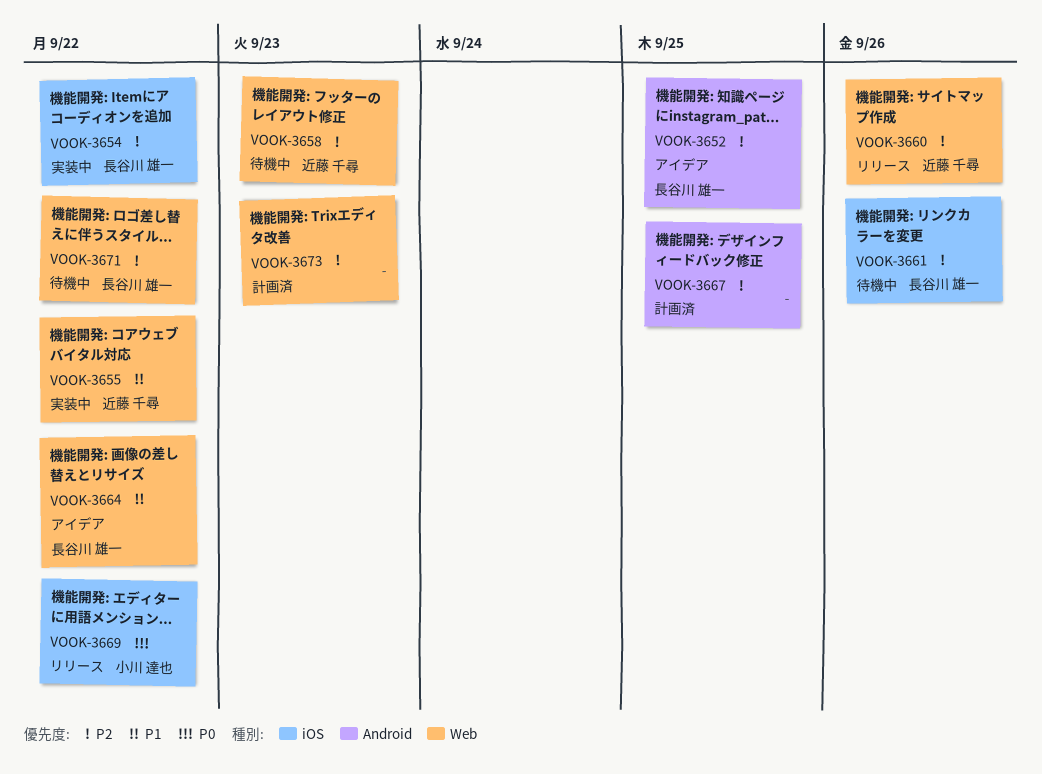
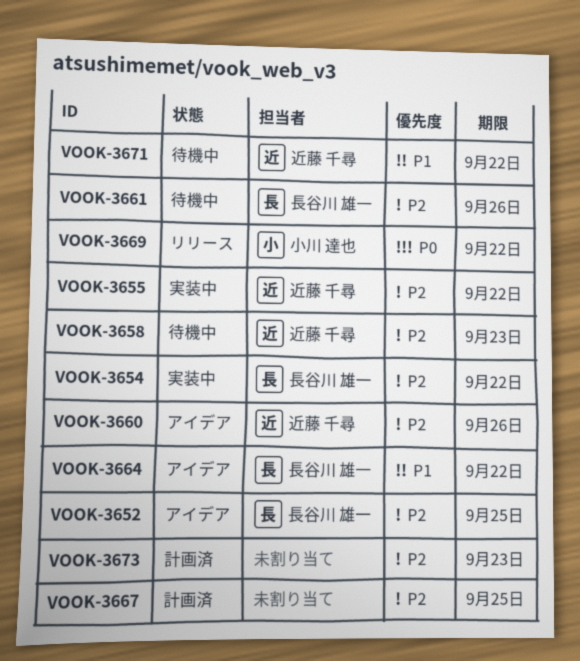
VOOK-3655, priority: P1 -> P2
VOOK-3660, status: リリース -> アイデア
VOOK-3671, owner: 長谷川 雄一 -> 近藤 千尋
VOOK-3671, priority: P2 -> P1

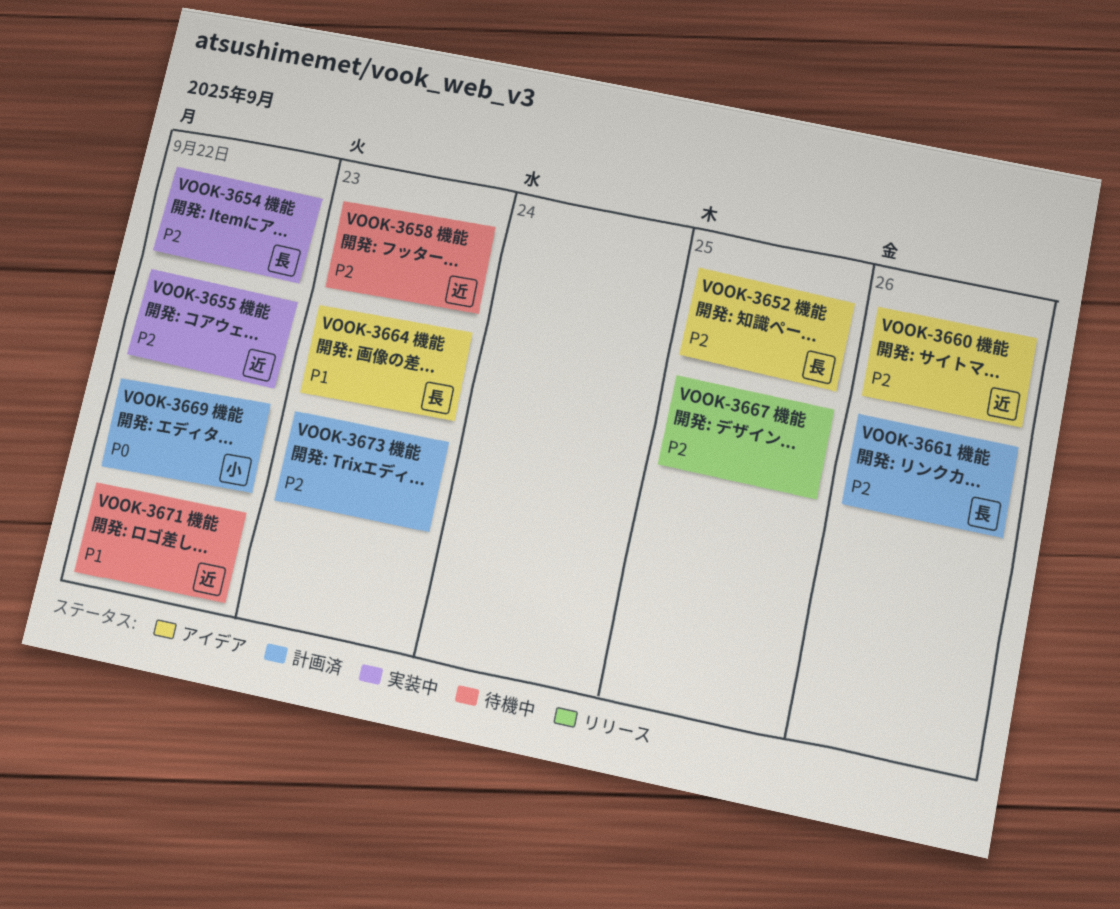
VOOK-3661, status: 待機中 -> 計画済
VOOK-3664, due: Sep 22 -> Sep 23
VOOK-3667, status: 計画済 -> リリース
VOOK-3669, status: リリース -> 計画済

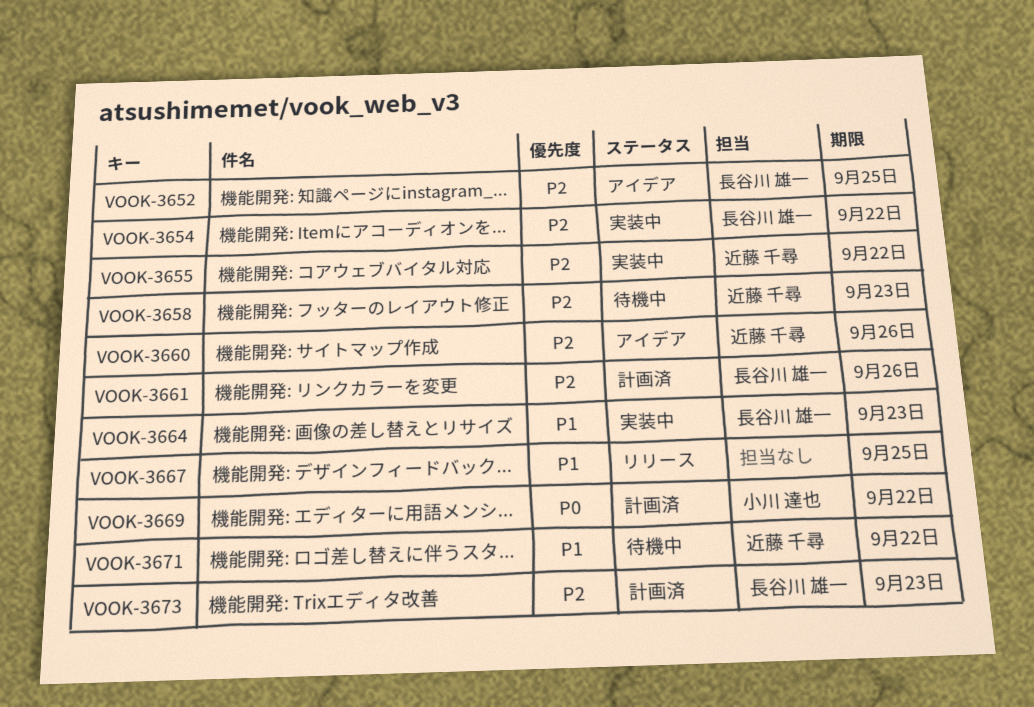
VOOK-3664, status: アイデア -> 実装中
VOOK-3667, priority: P2 -> P1
VOOK-3673, owner: none -> 長谷川 雄一

